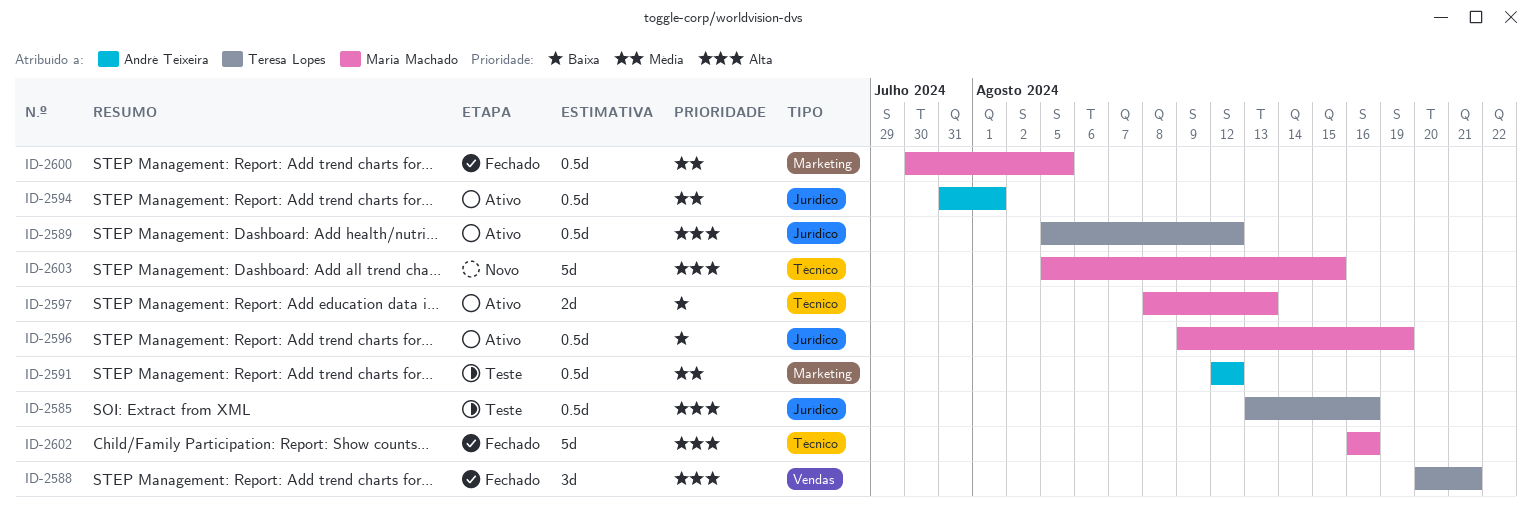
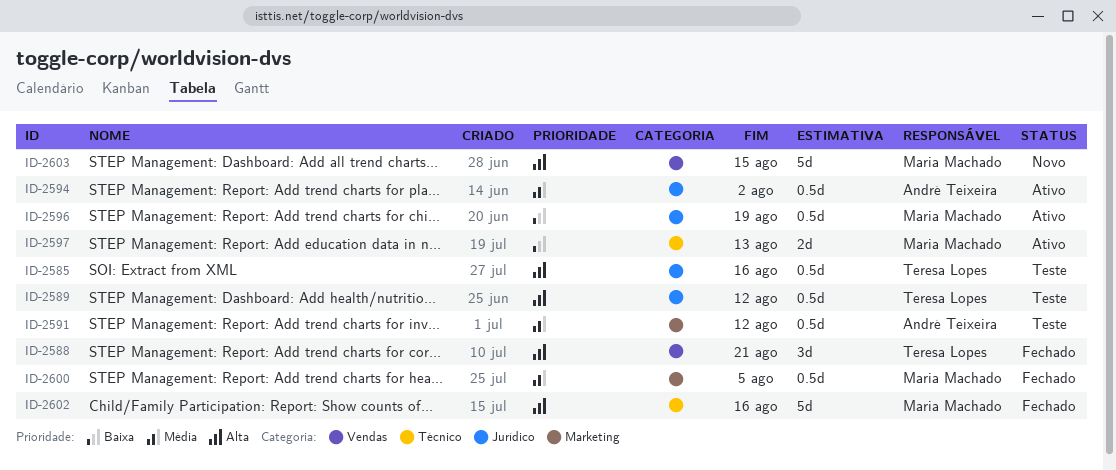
ID-2589, status: Ativo -> Teste
ID-2594, due: Aug 1 -> Aug 2
ID-2603, label: Técnico -> Vendas

